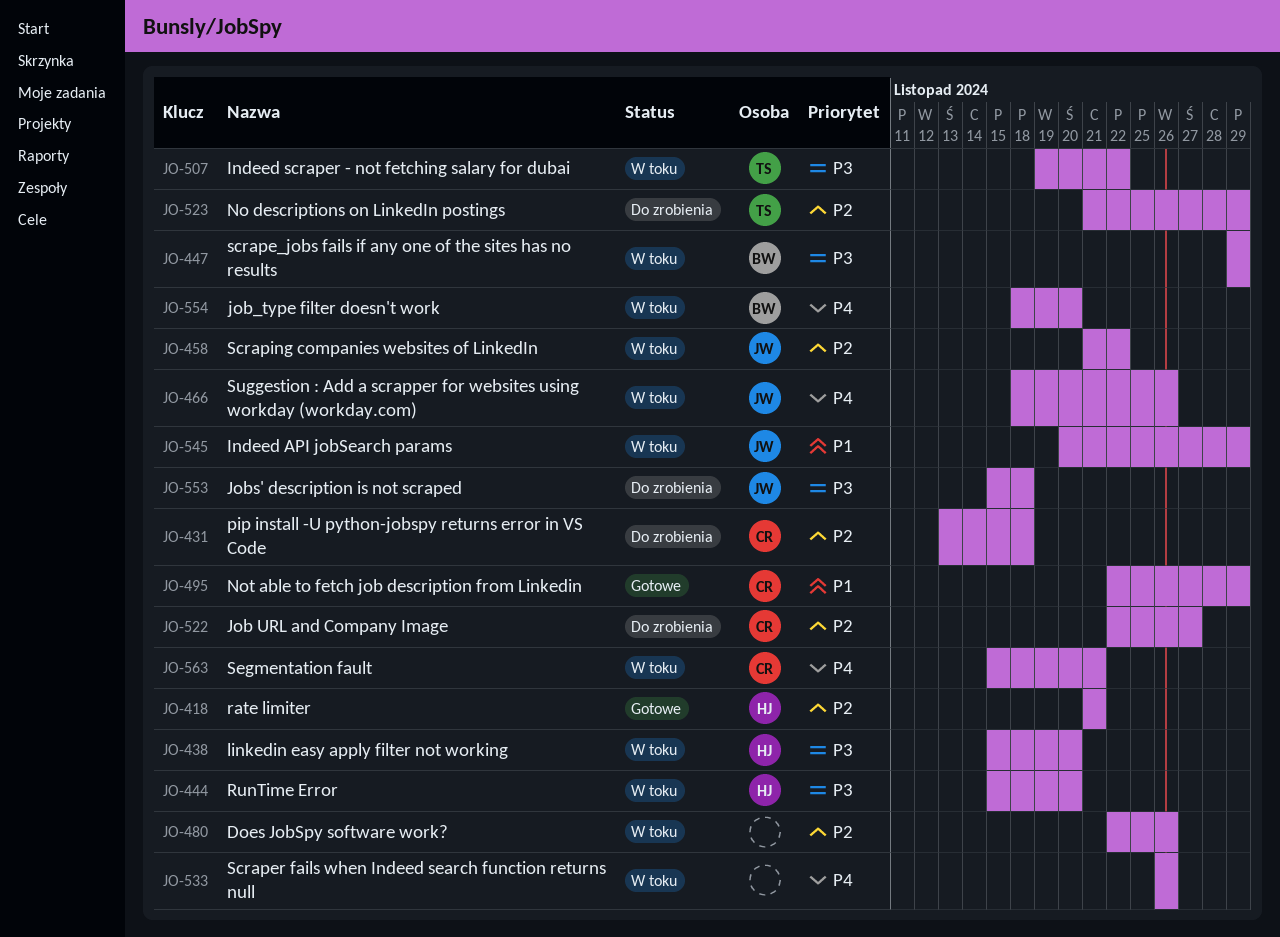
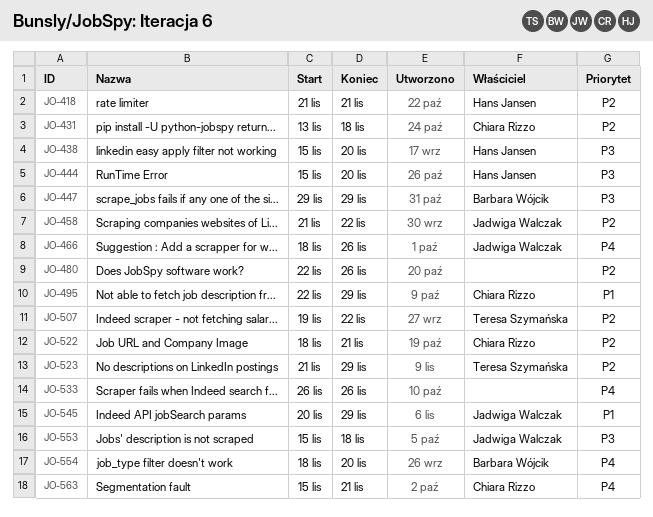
JO-507, priority: P3 -> P2
JO-522, start: Nov 22 -> Nov 18
JO-522, due: Nov 27 -> Nov 21

